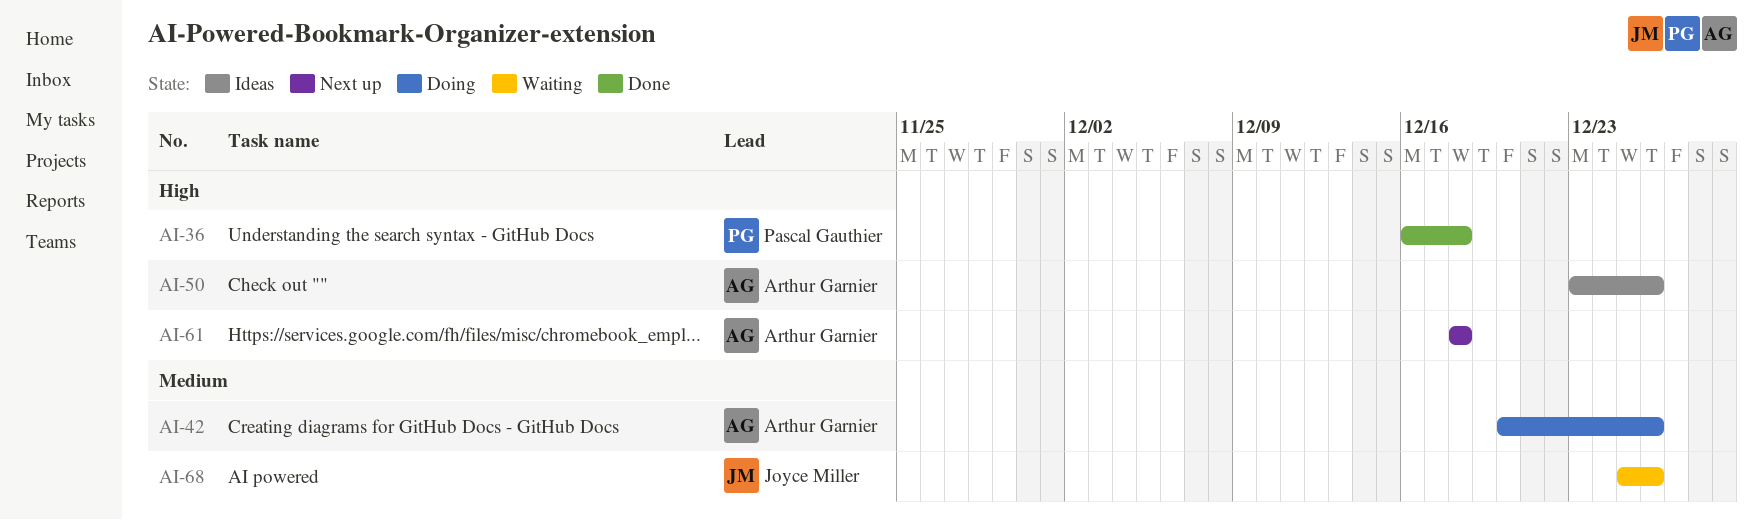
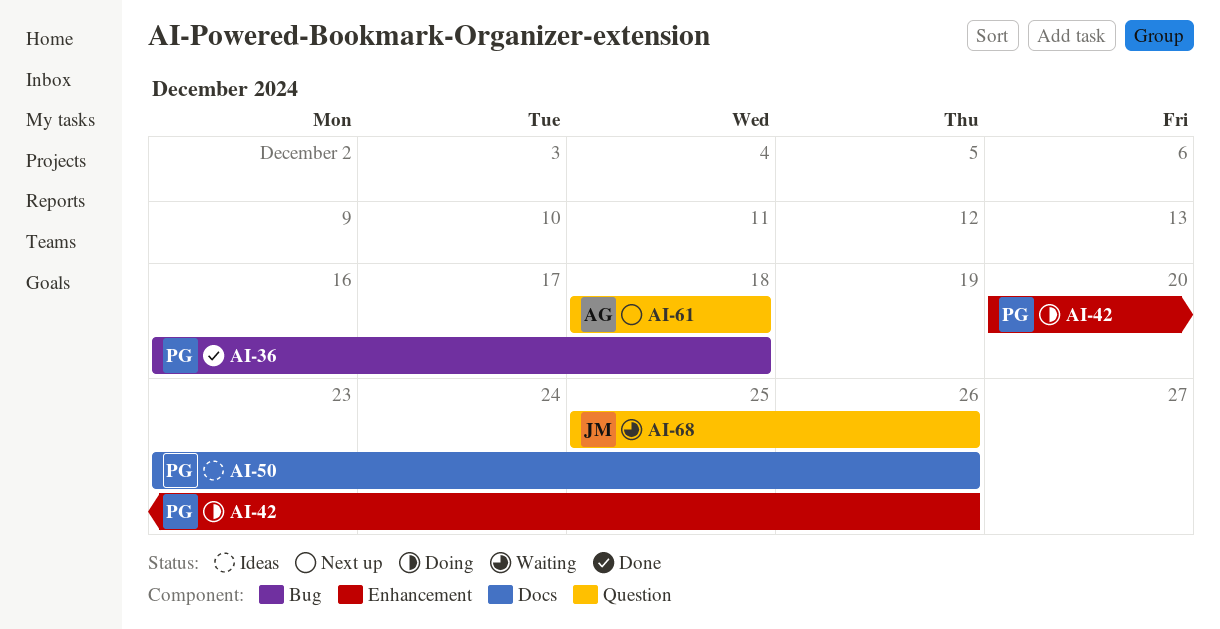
AI-42, owner: Arthur Garnier -> Pascal Gauthier
AI-50, owner: Arthur Garnier -> Pascal Gauthier

